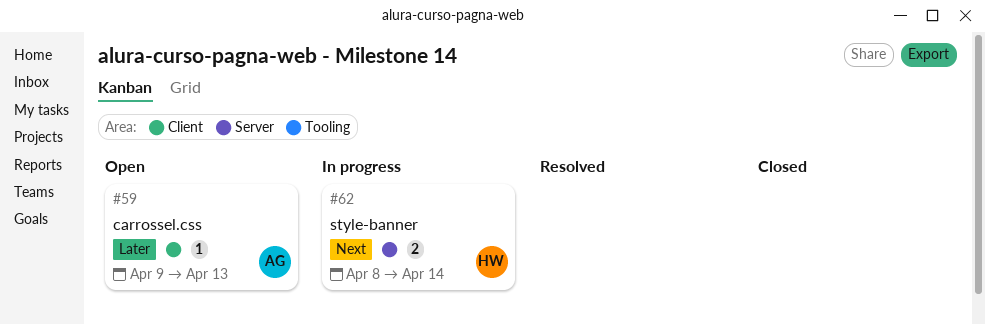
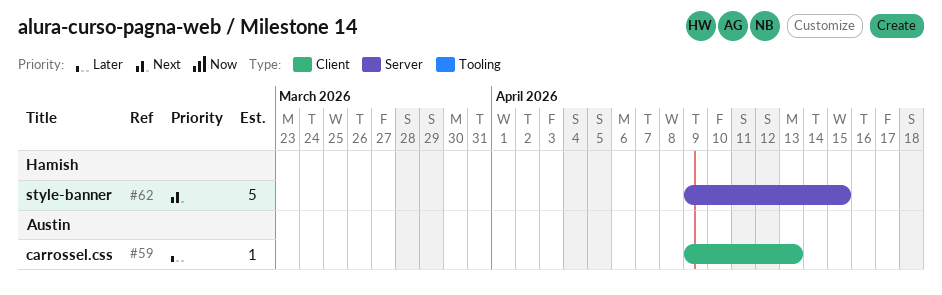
#62, estimate: 2 -> 5
#62, start: Apr 8 -> Apr 9
#62, due: Apr 14 -> Apr 15

